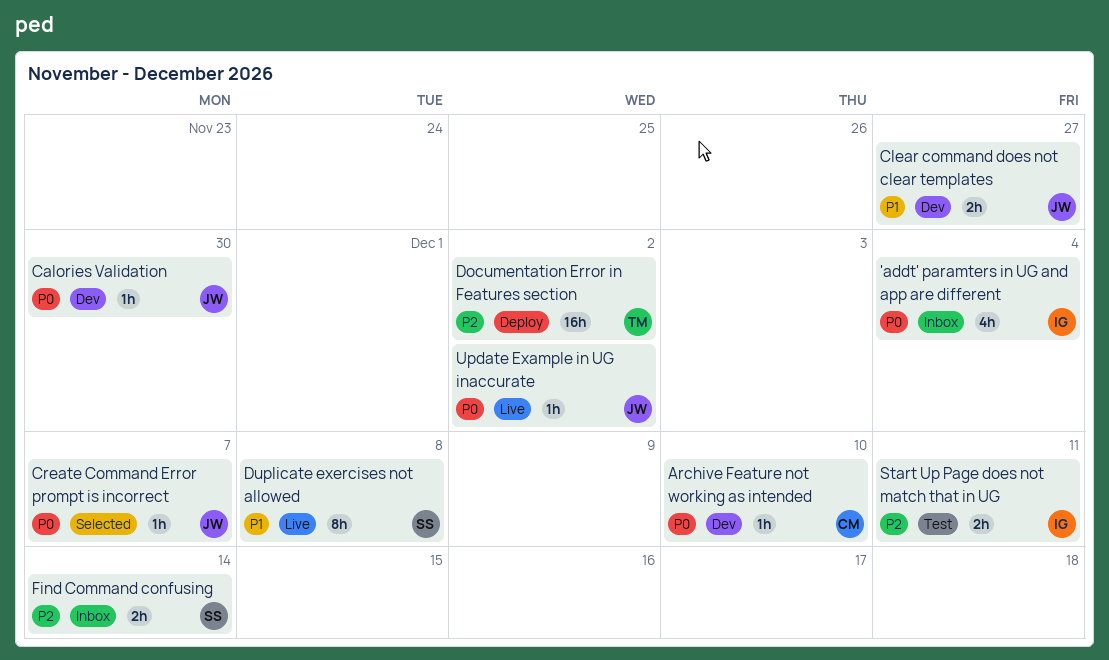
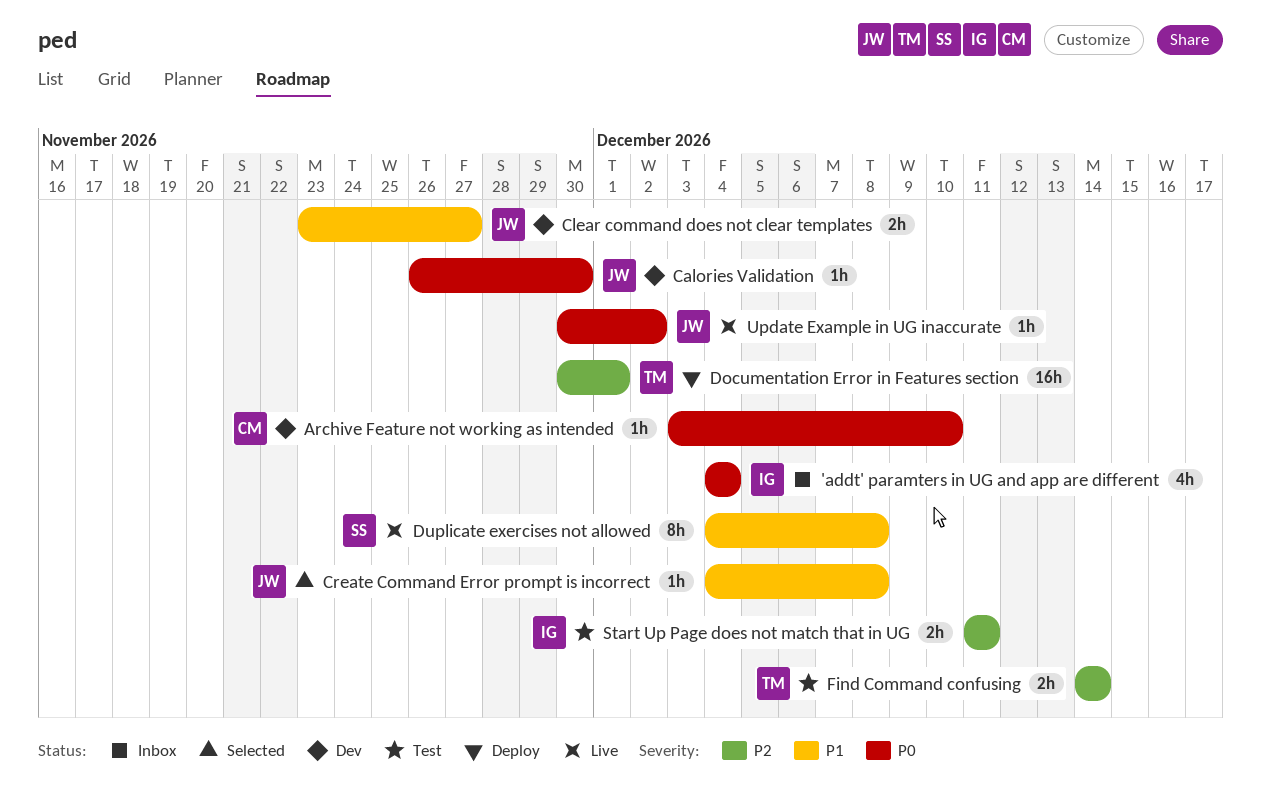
Create Command Error prompt is incorrect, priority: P0 -> P1
Create Command Error prompt is incorrect, due: Dec 7 -> Dec 8
Documentation Error in Features section, due: Dec 2 -> Dec 1
Find Command confusing, status: Inbox -> Test
Find Command confusing, owner: SS -> TM

